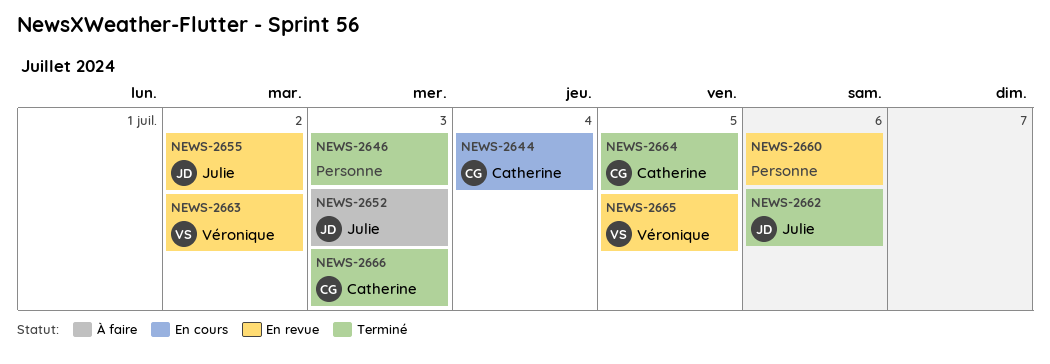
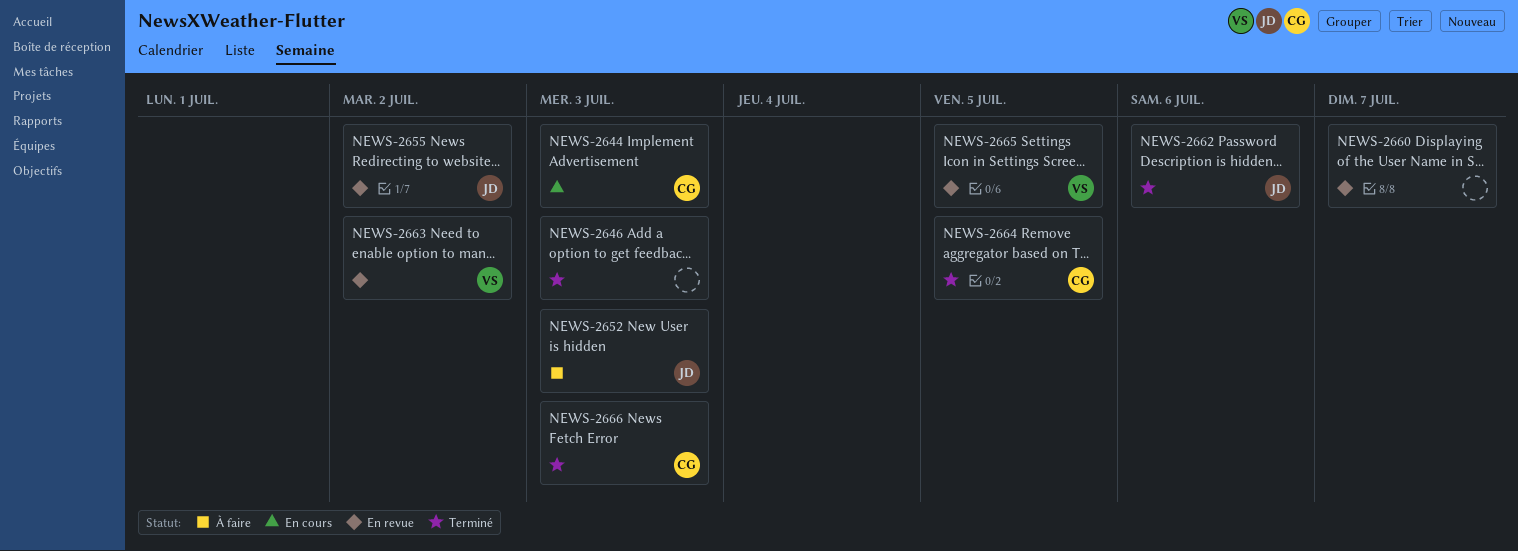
NEWS-2644, due: Jul 4 -> Jul 3
NEWS-2660, due: Jul 6 -> Jul 7

